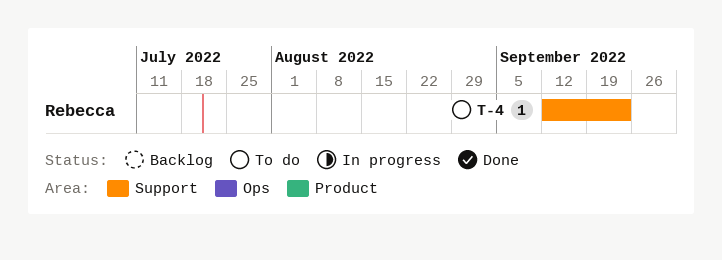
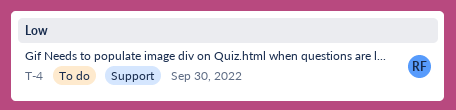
T-4, due: Sep 23 -> Sep 30

